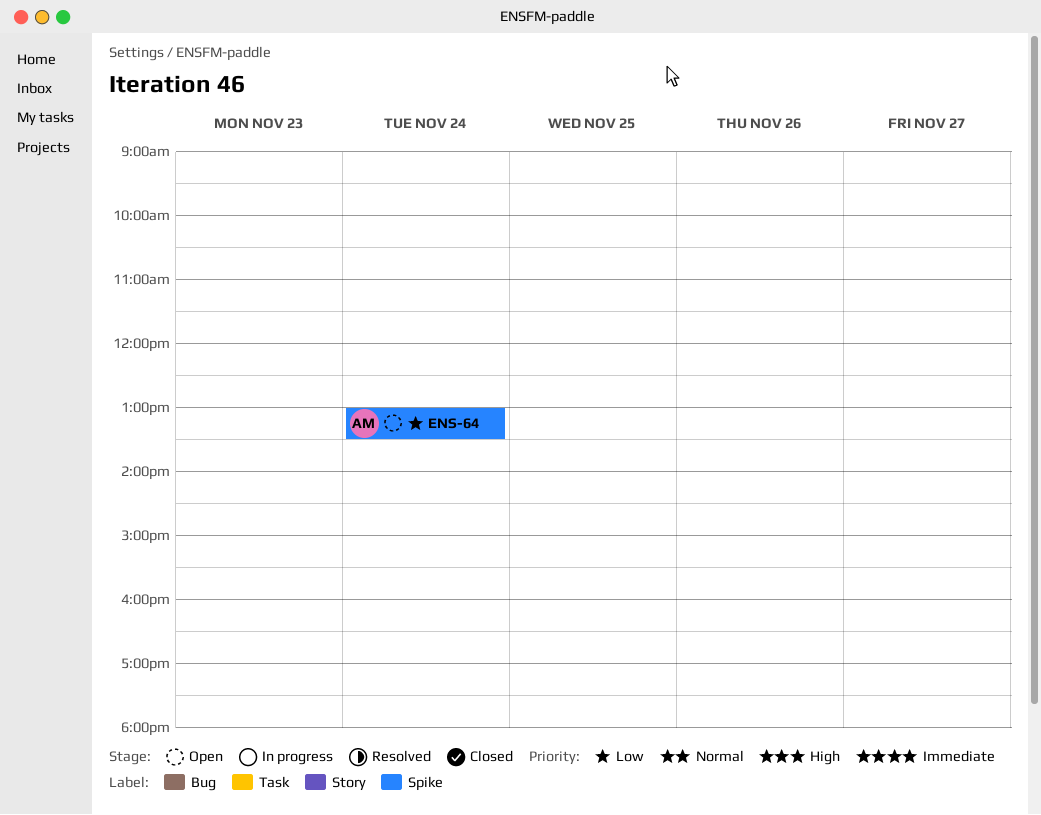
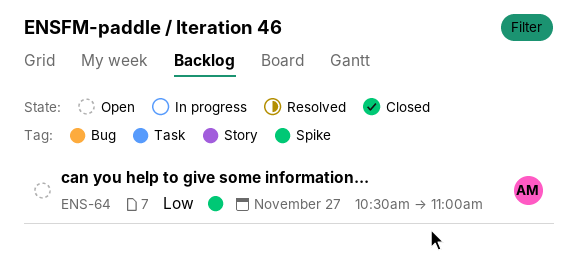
ENS-64, day: Nov 24 -> Nov 27
ENS-64, begins: 13:00 -> 10:30
ENS-64, ends: 13:30 -> 11:00

